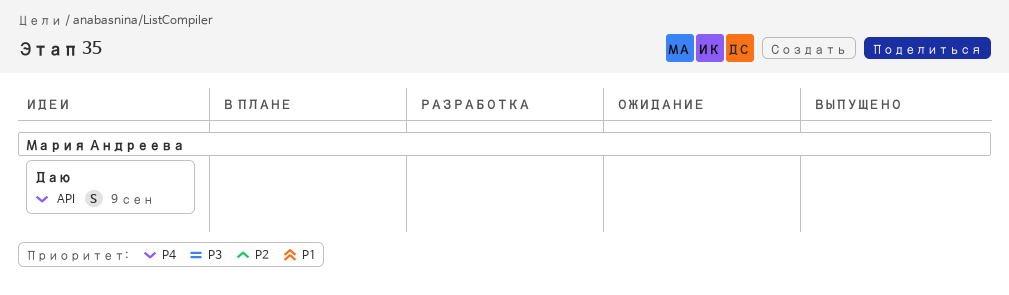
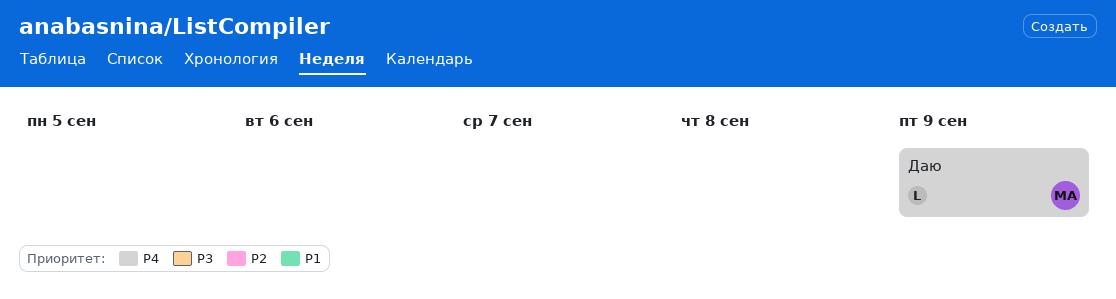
Даю, estimate: S -> L

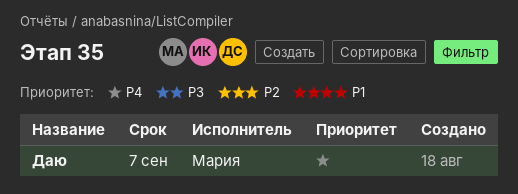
Даю, due: Sep 9 -> Sep 7

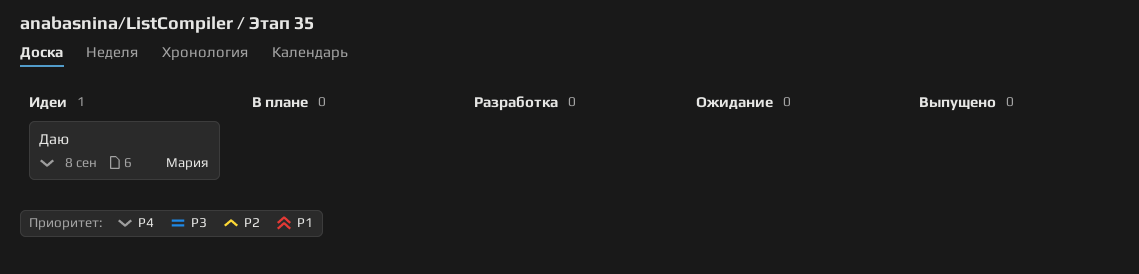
Даю, due: Sep 7 -> Sep 8

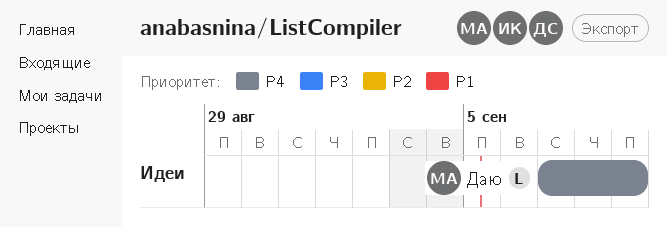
Даю, due: Sep 8 -> Sep 9

